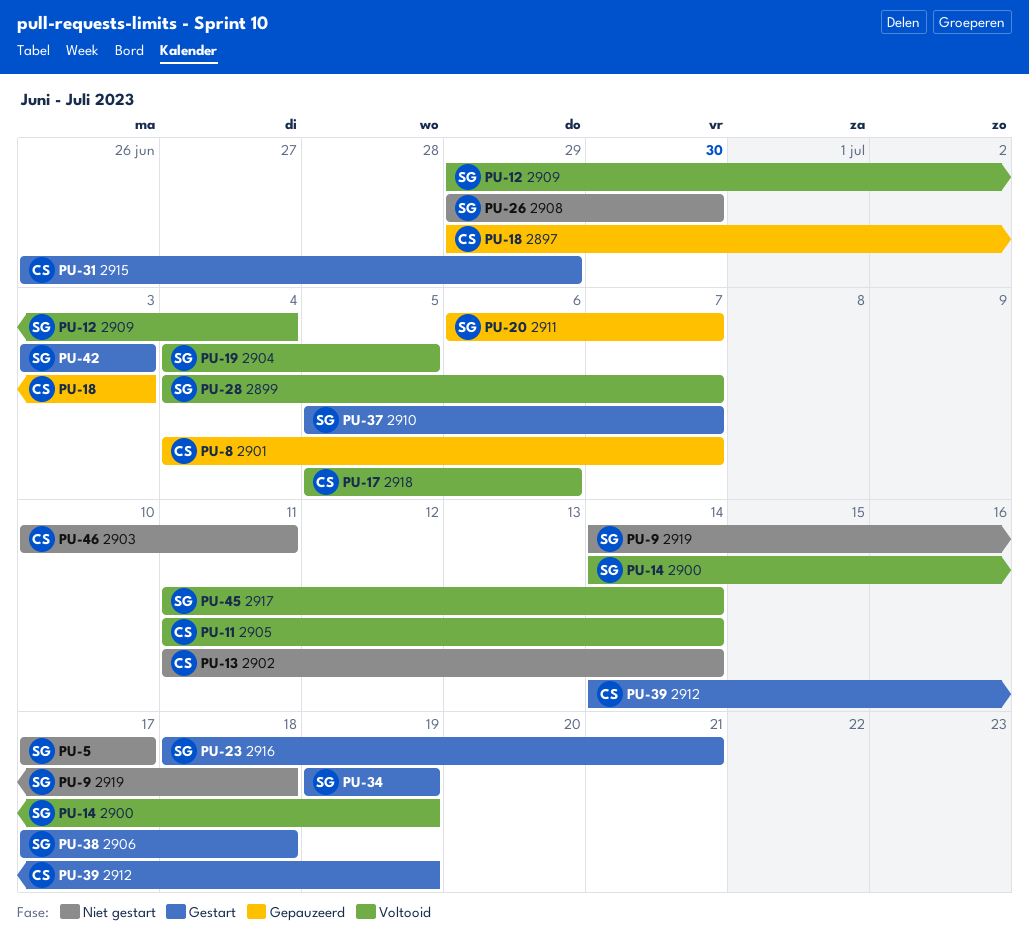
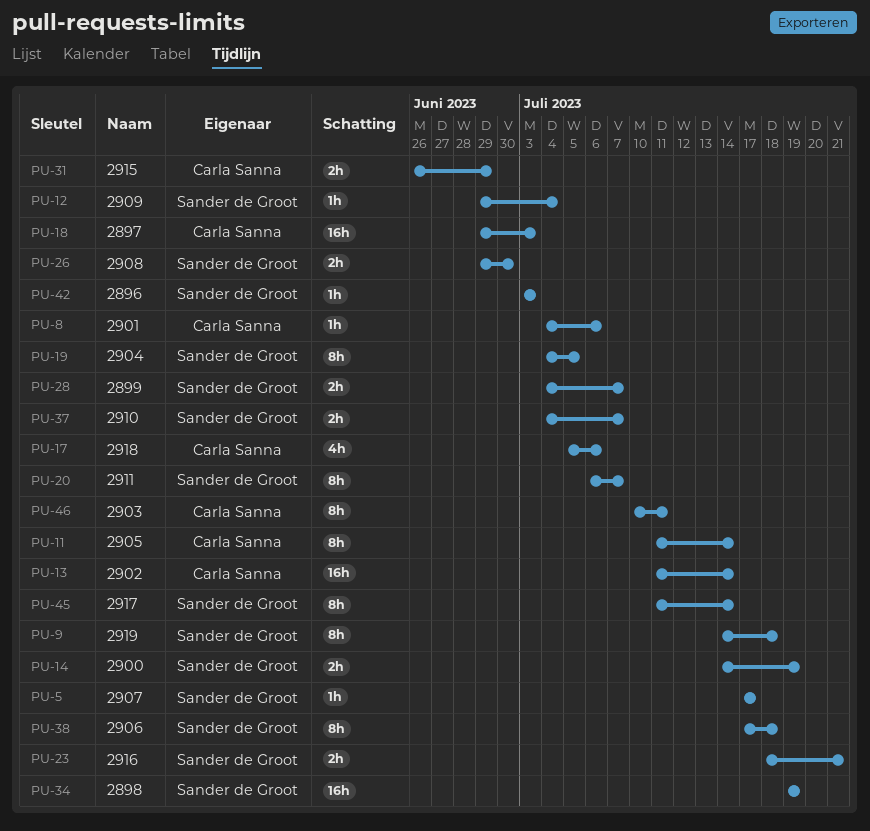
PU-8, due: Jul 7 -> Jul 6
PU-37, start: Jul 5 -> Jul 4
PU-39: present -> none

